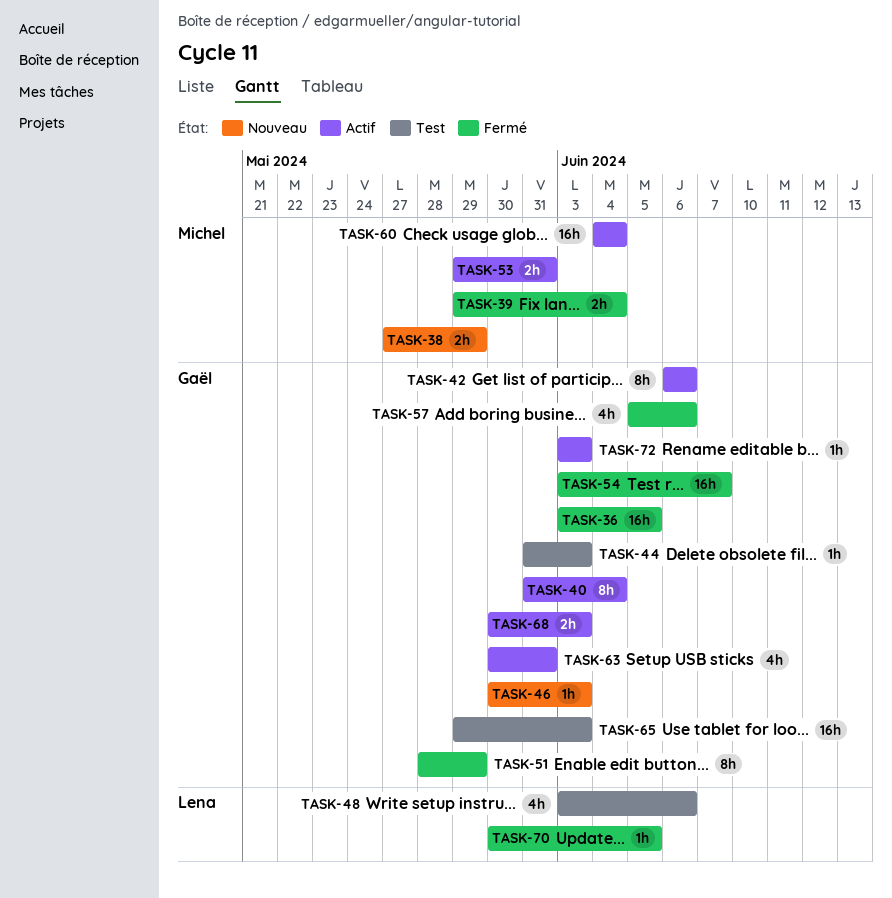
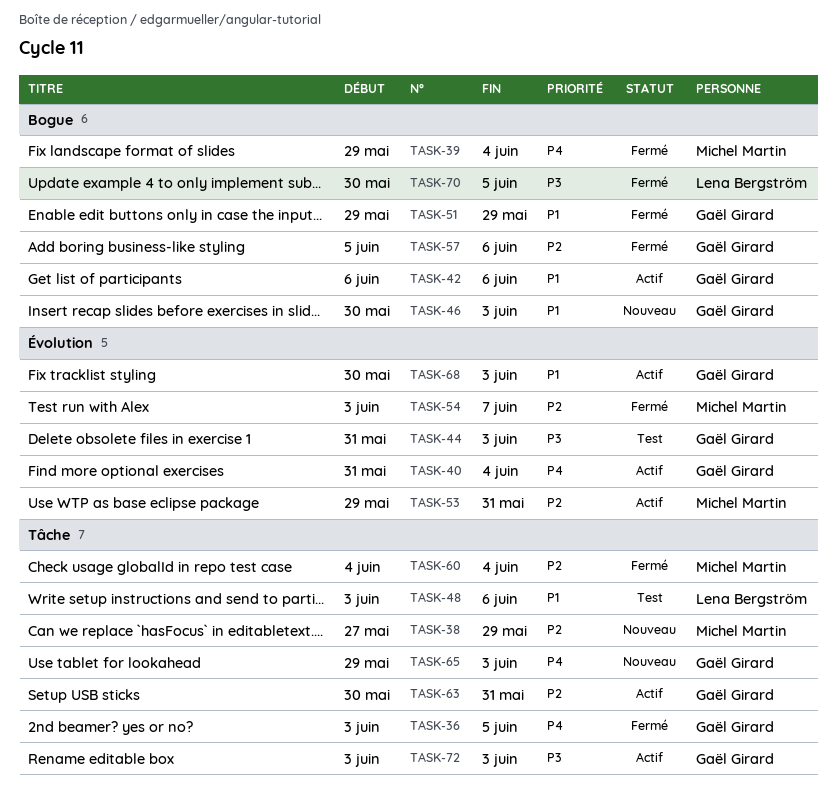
TASK-51, start: May 28 -> May 29
TASK-54, owner: Gaël Girard -> Michel Martin
TASK-60, status: Actif -> Fermé
TASK-65, status: Test -> Nouveau

